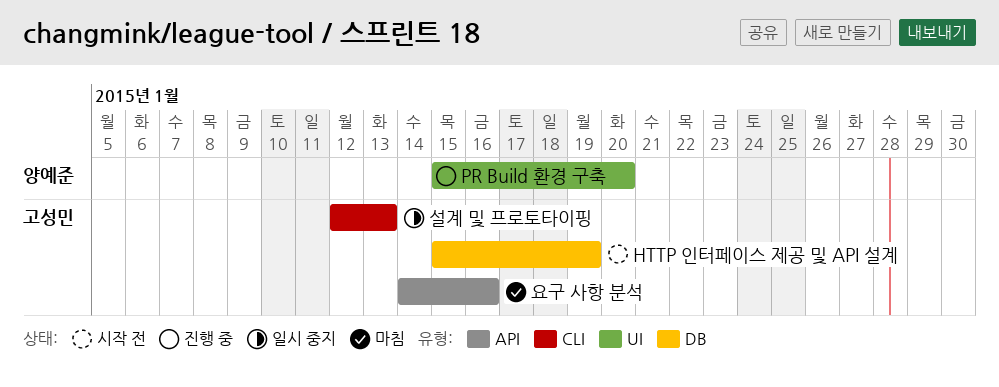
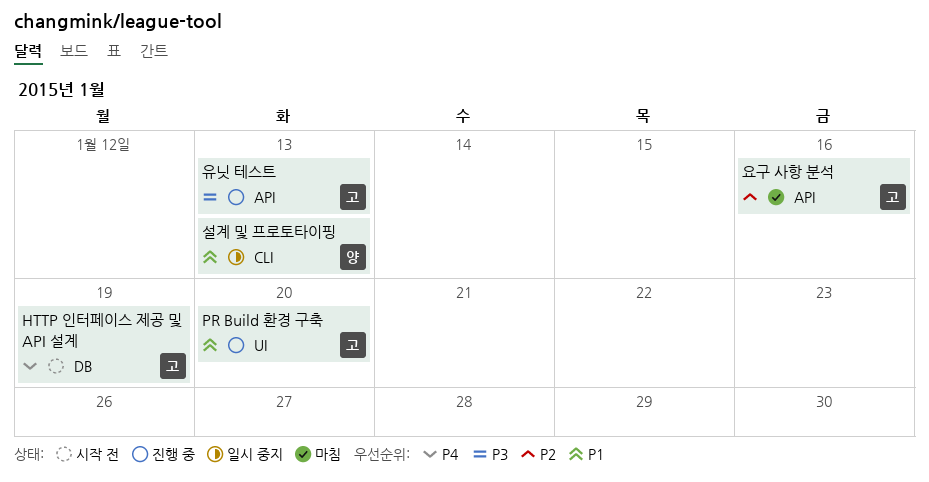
PR Build 환경 구축, owner: 양예준 -> 고성민
설계 및 프로토타이핑, owner: 고성민 -> 양예준
유닛 테스트: none -> present

